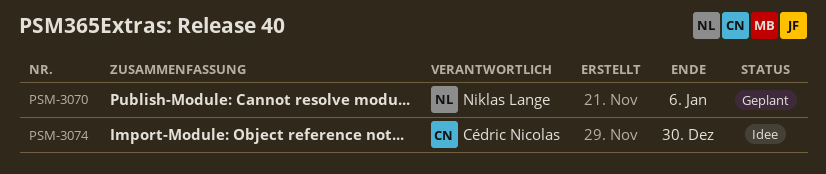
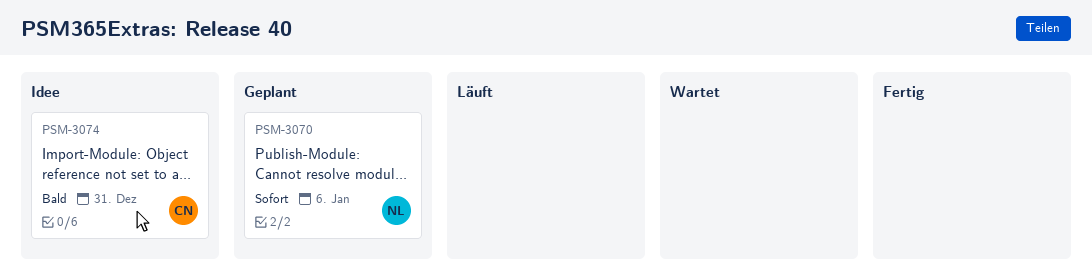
PSM-3074, due: Dec 30 -> Dec 31

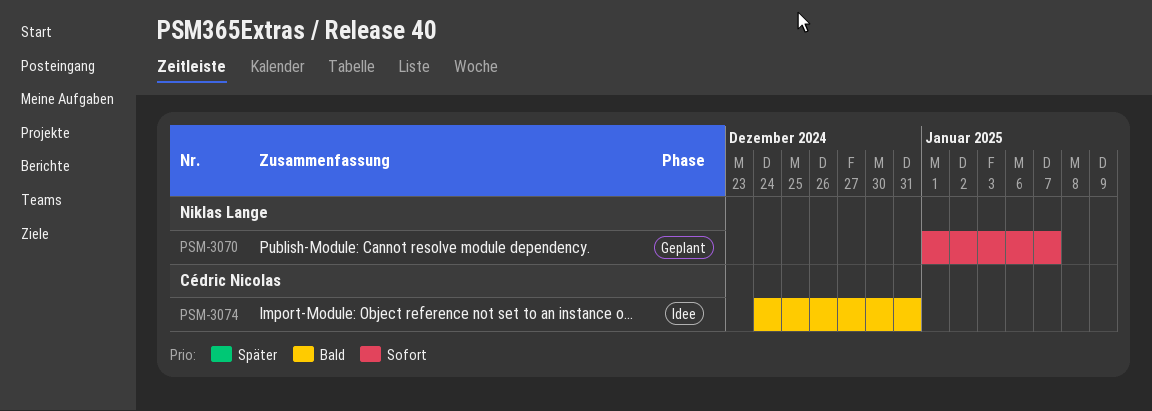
PSM-3070, due: Jan 6 -> Jan 7

